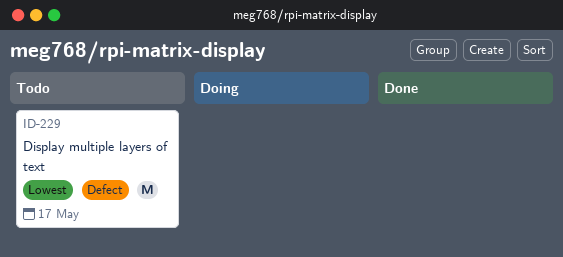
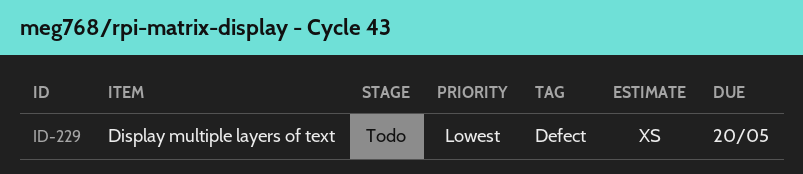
ID-229, estimate: M -> XS
ID-229, due: May 17 -> May 20

